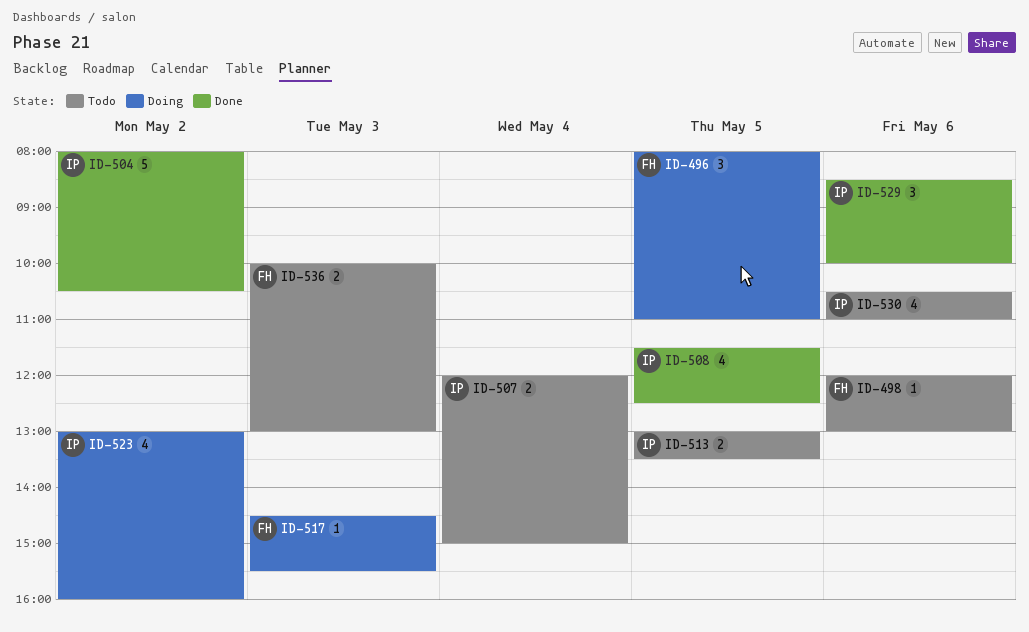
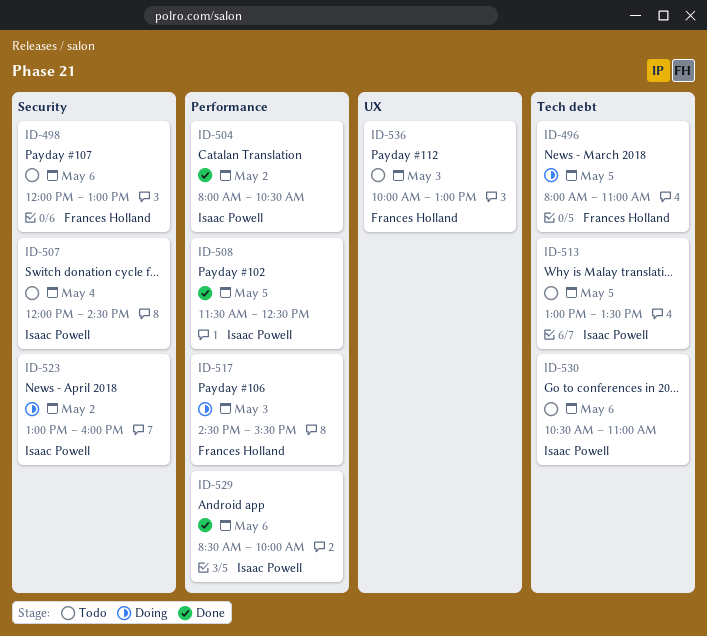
ID-507, ends: 15:00 -> 14:30

